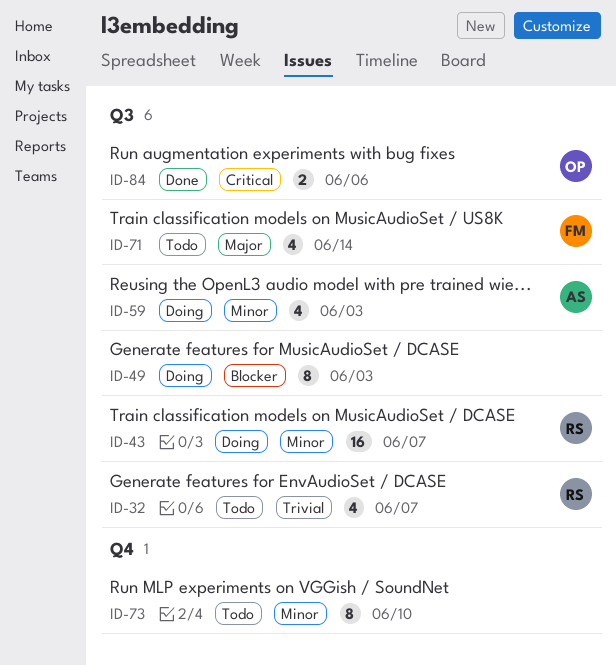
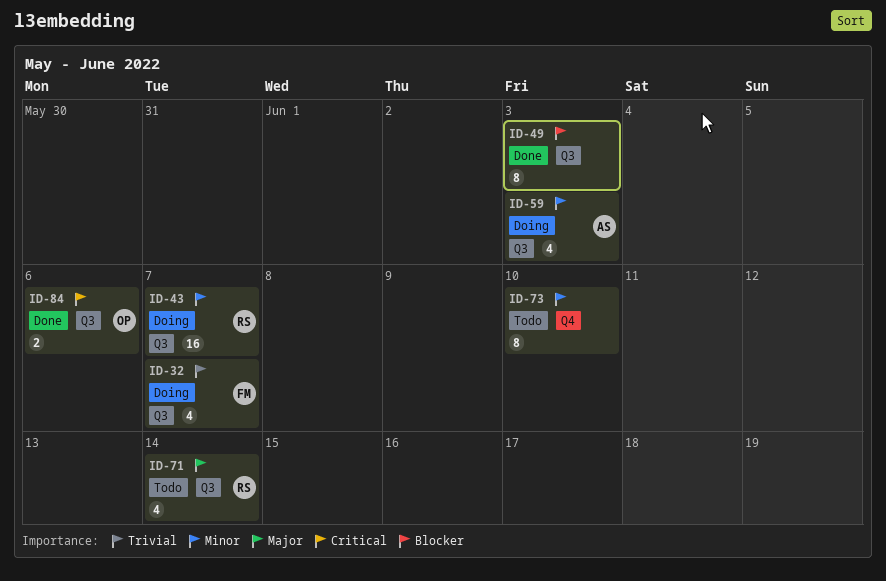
ID-32, status: Todo -> Doing
ID-32, owner: RS -> FM
ID-49, status: Doing -> Done
ID-71, owner: FM -> RS

